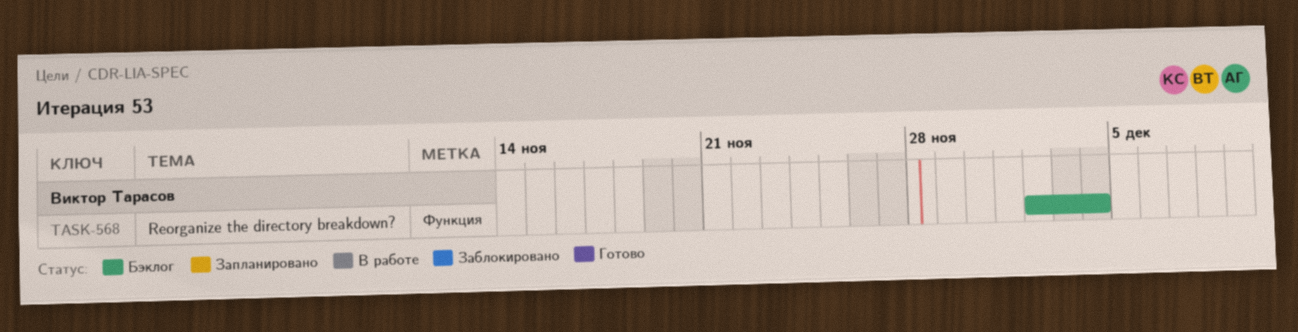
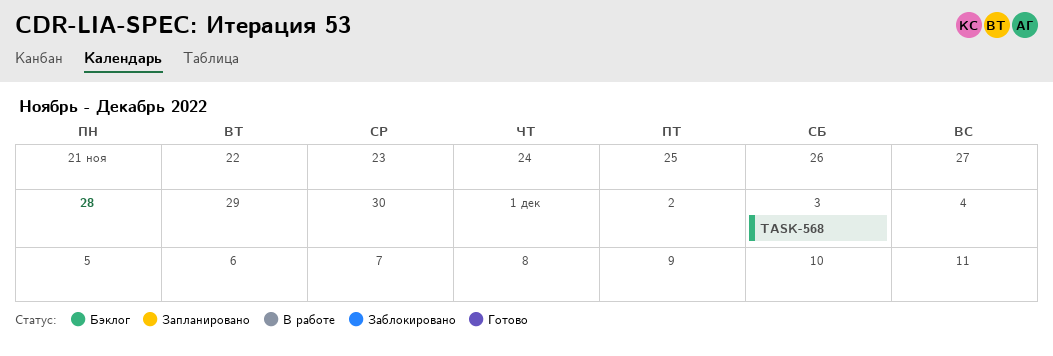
TASK-568, due: Dec 4 -> Dec 3

